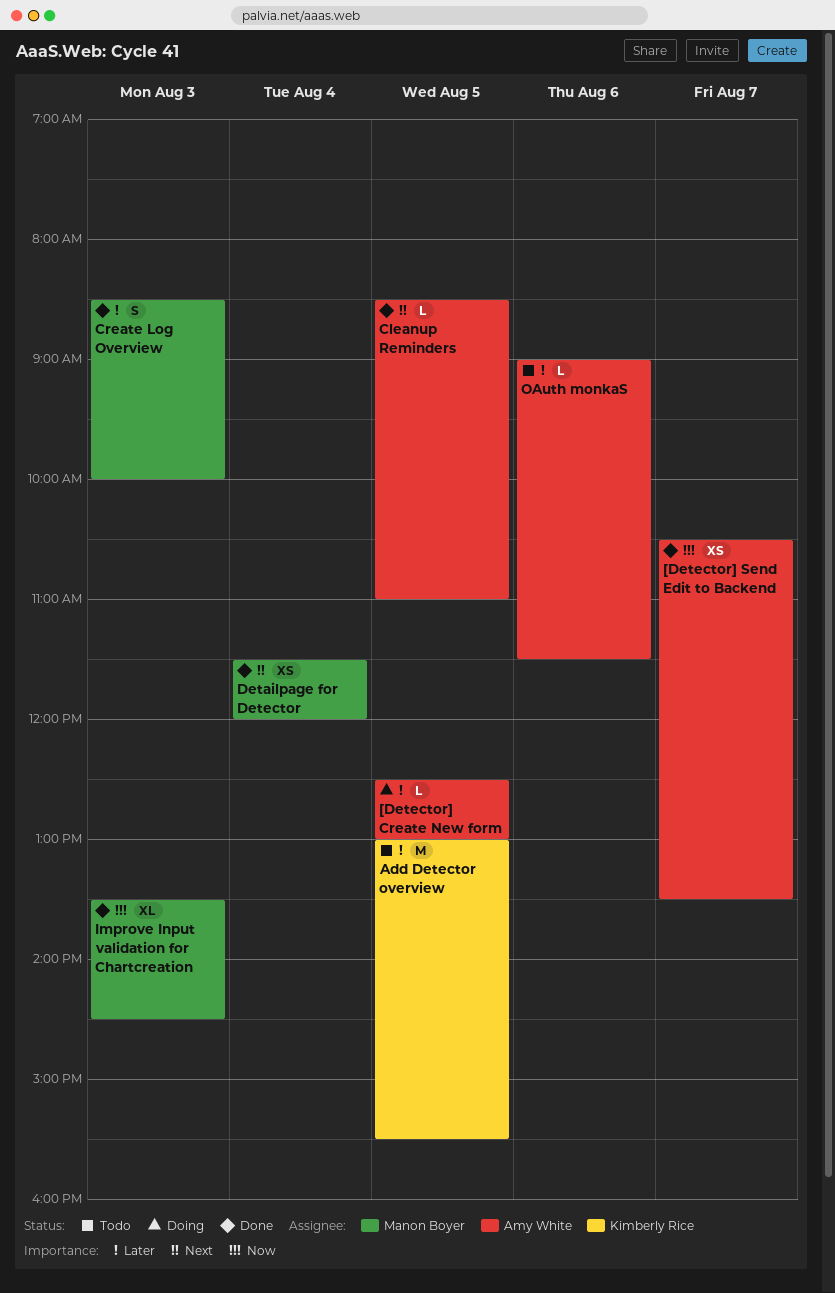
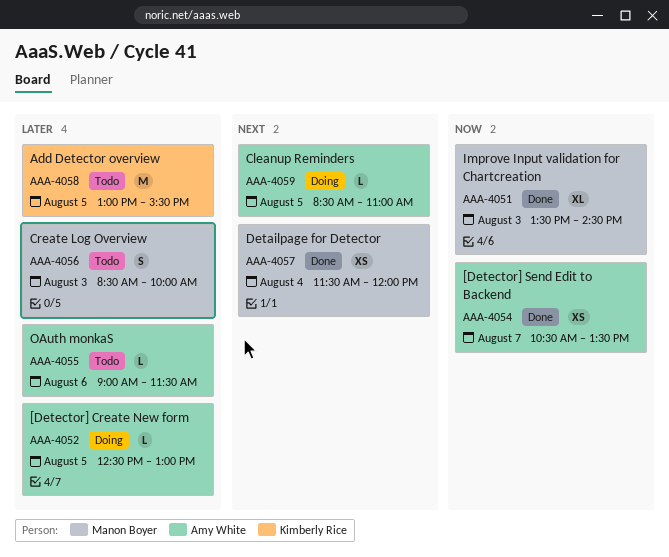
Cleanup Reminders, status: Done -> Doing
Create Log Overview, status: Done -> Todo

